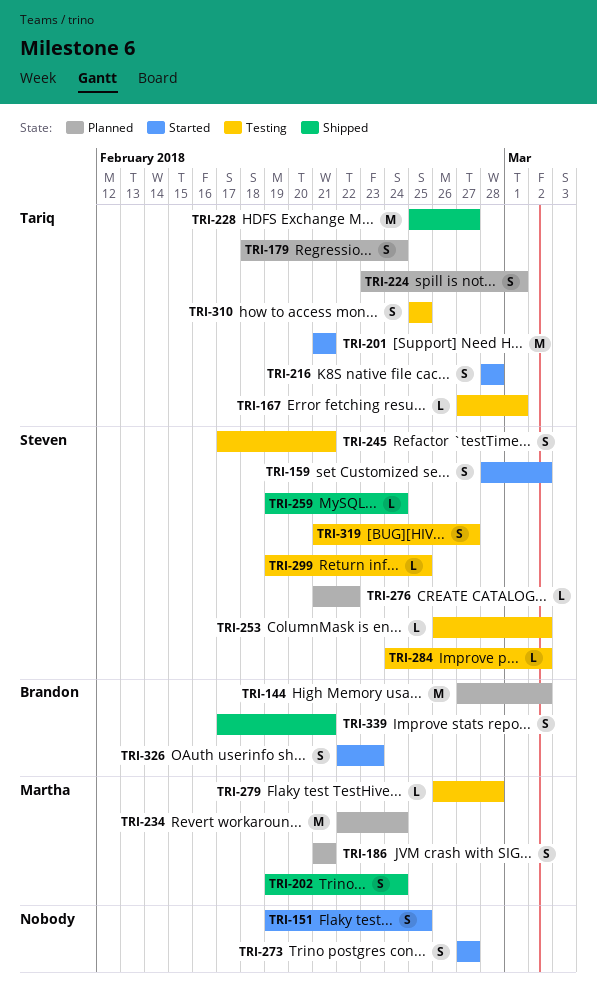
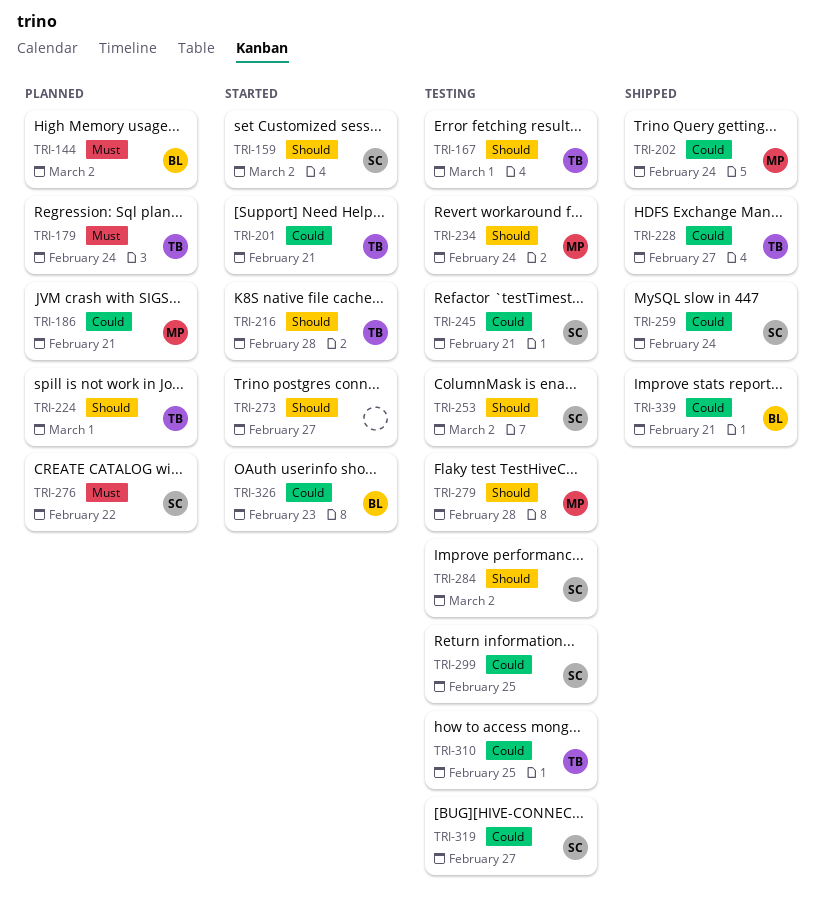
TRI-151: present -> none
TRI-234, status: Planned -> Testing

